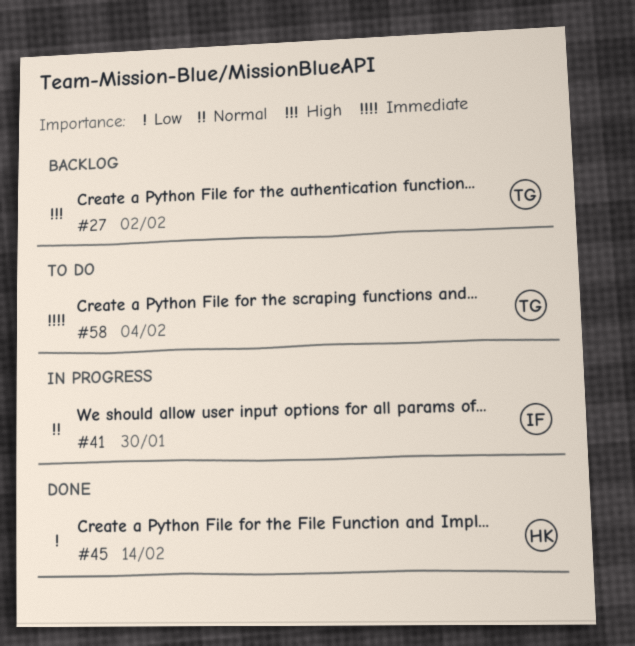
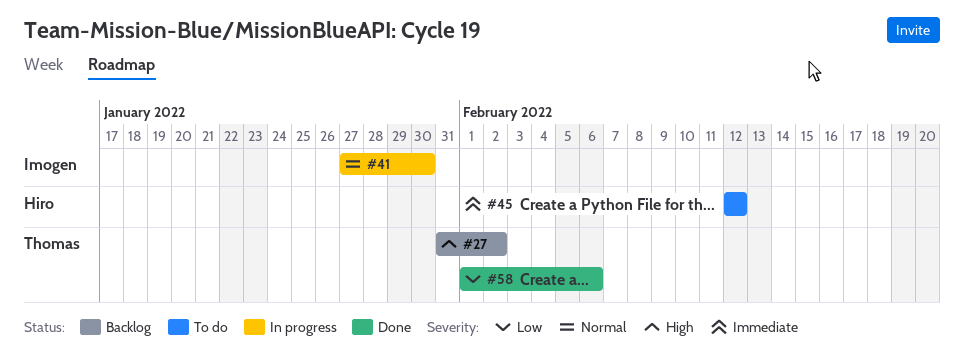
#45, status: Done -> To do
#45, priority: Low -> Immediate
#45, due: Feb 14 -> Feb 12
#58, status: To do -> Done
#58, priority: Immediate -> Low
#58, due: Feb 4 -> Feb 6

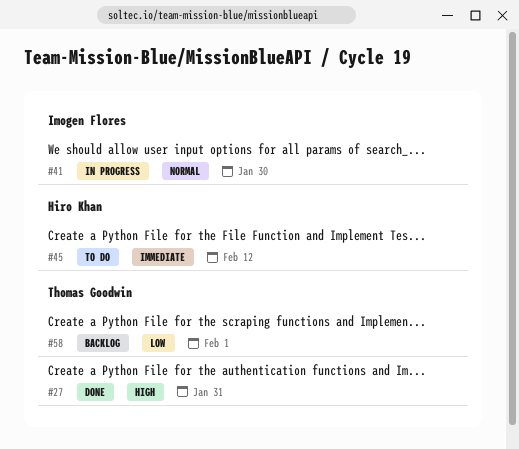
#27, status: Backlog -> Done
#27, due: Feb 2 -> Jan 31
#58, status: Done -> Backlog
#58, due: Feb 6 -> Feb 1

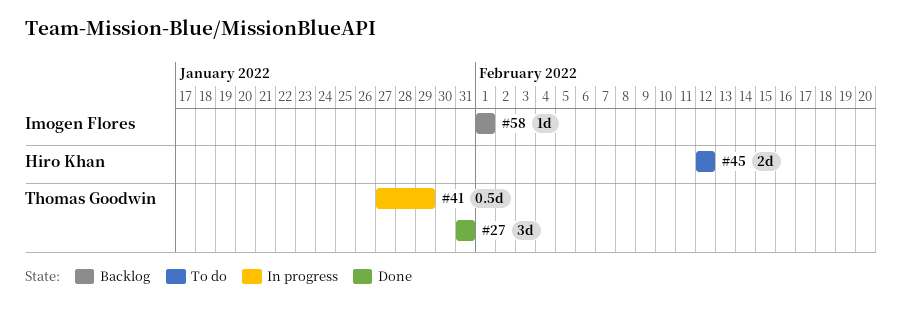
#41, owner: Imogen Flores -> Thomas Goodwin
#41, due: Jan 30 -> Jan 29
#58, owner: Thomas Goodwin -> Imogen Flores

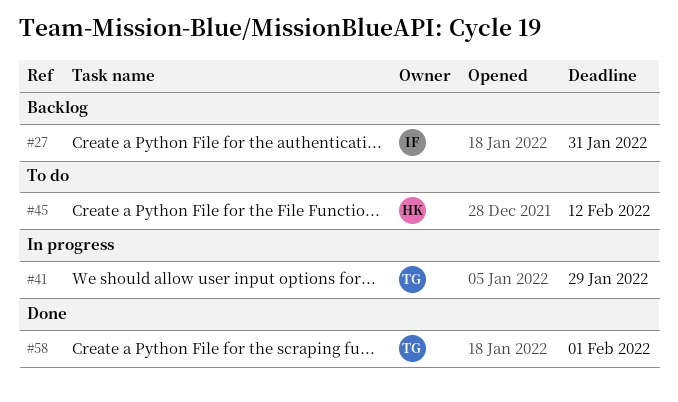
#27, status: Done -> Backlog
#27, owner: Thomas Goodwin -> Imogen Flores
#58, status: Backlog -> Done
#58, owner: Imogen Flores -> Thomas Goodwin

